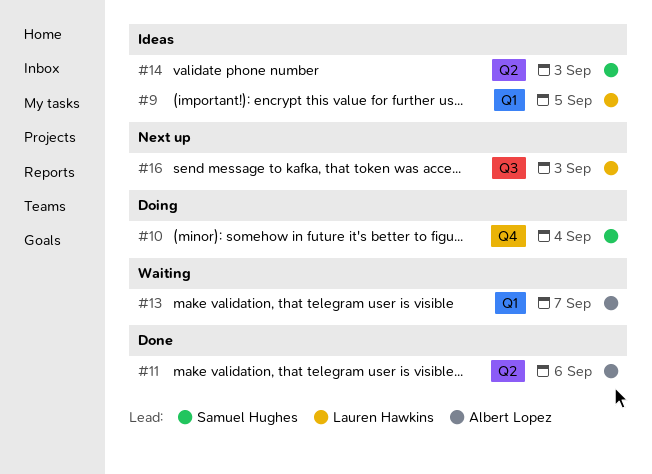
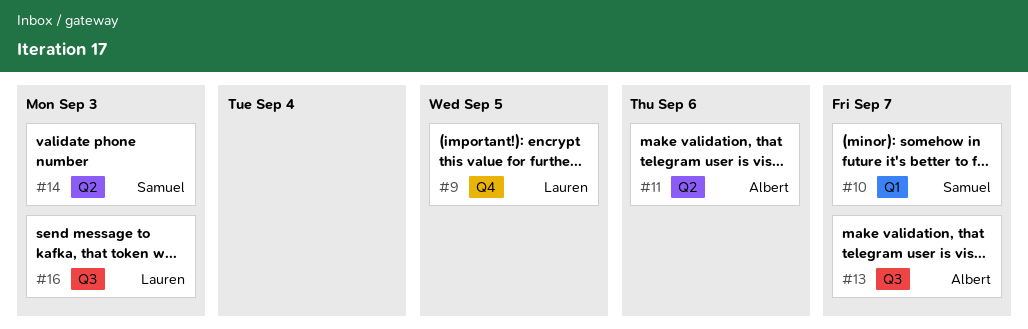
#9, label: Q1 -> Q4
#10, label: Q4 -> Q1
#10, due: Sep 4 -> Sep 7
#13, label: Q1 -> Q3

